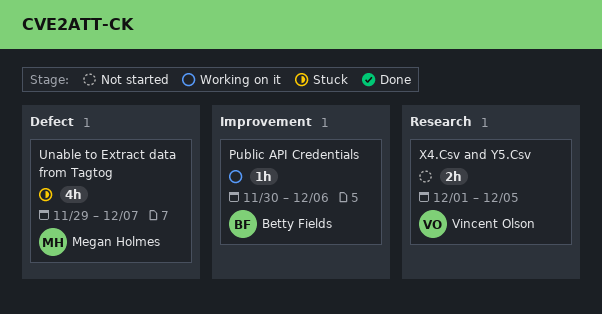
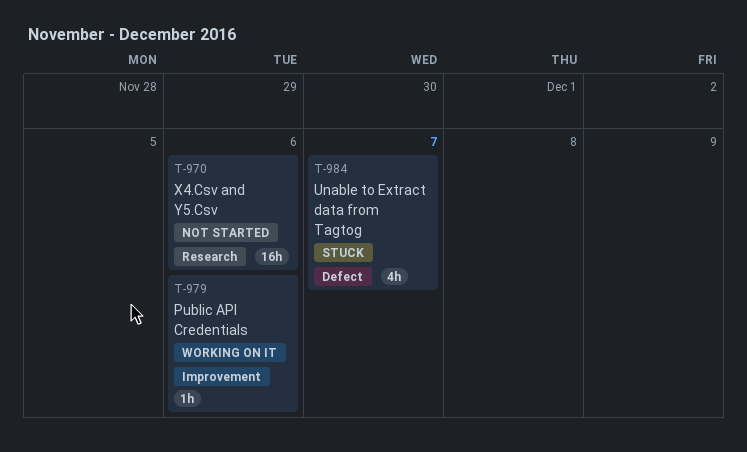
X4.Csv and Y5.Csv, estimate: 2h -> 16h
X4.Csv and Y5.Csv, due: Dec 5 -> Dec 6

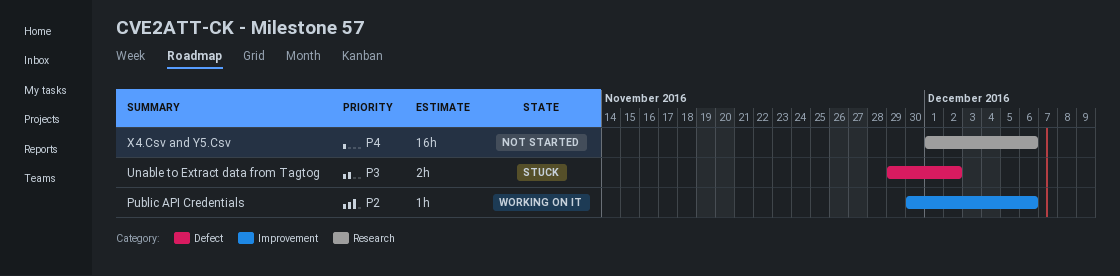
Unable to Extract data from Tagtog, estimate: 4h -> 2h
Unable to Extract data from Tagtog, due: Dec 7 -> Dec 2

